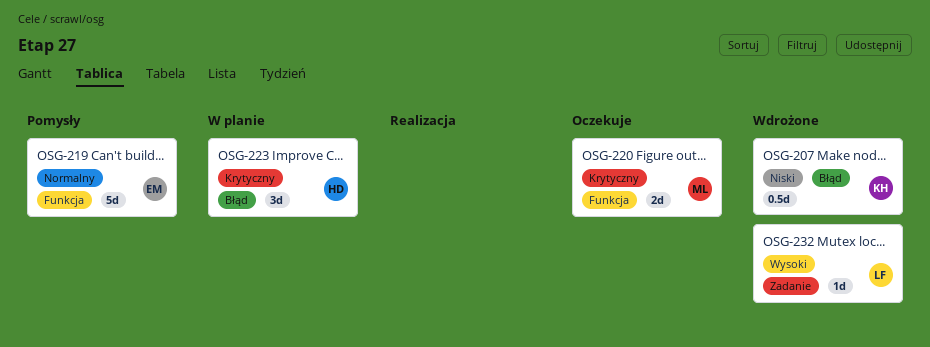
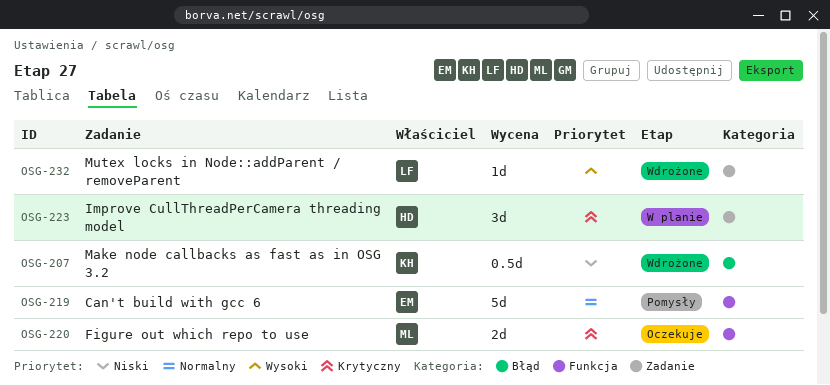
OSG-223, label: Błąd -> Zadanie

